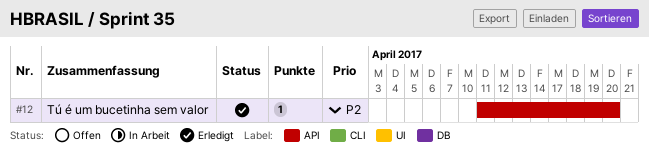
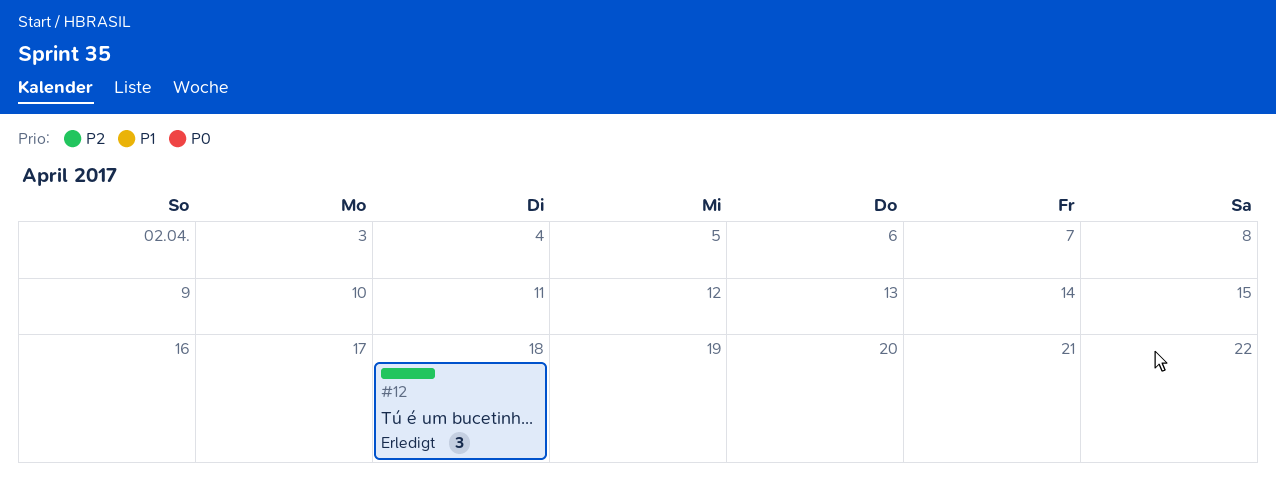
#12, estimate: 1 -> 3
#12, due: Apr 20 -> Apr 18

